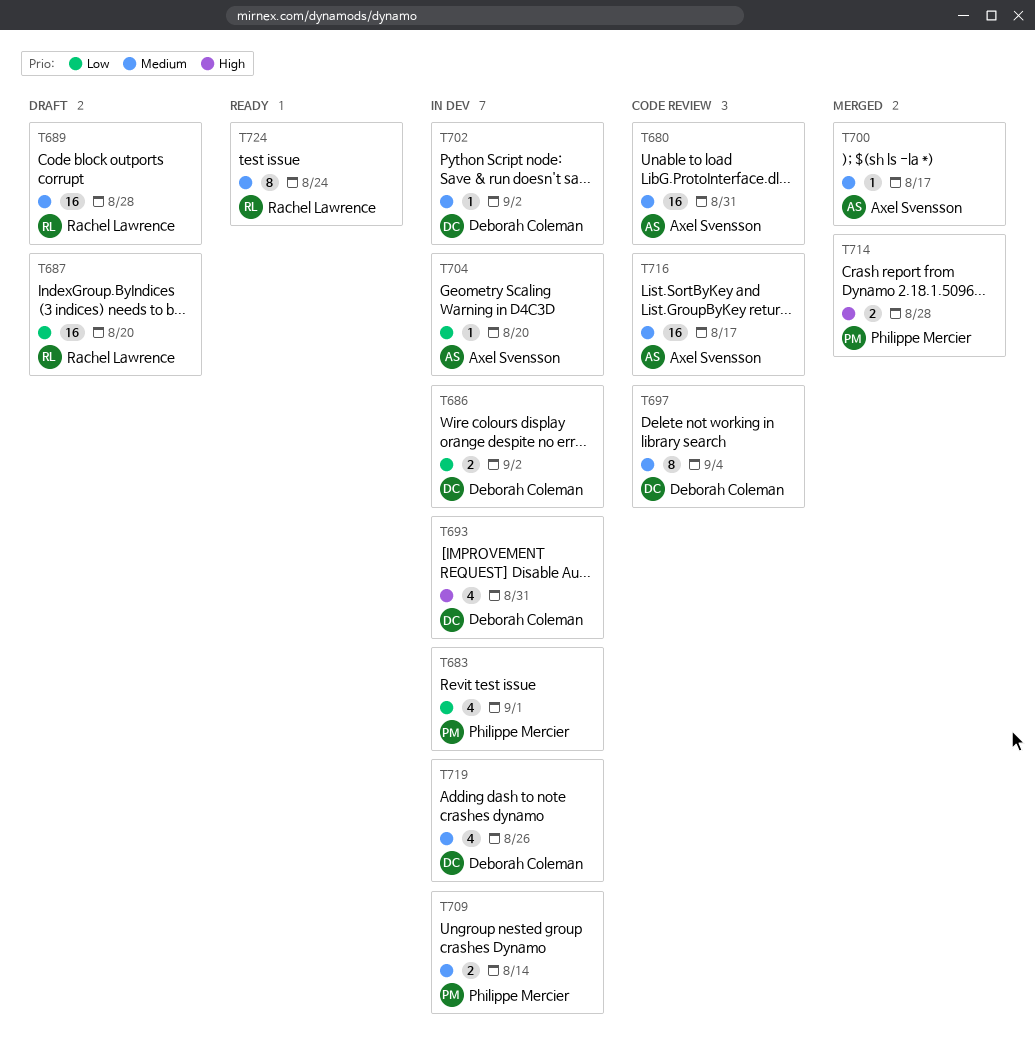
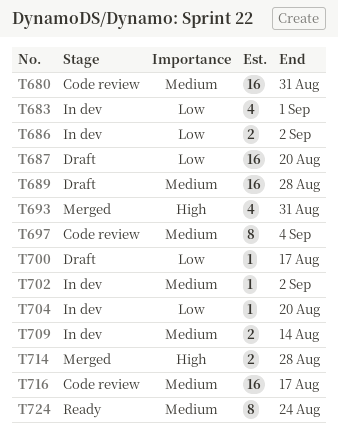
T693, status: In dev -> Merged
T700, status: Merged -> Draft
T700, priority: Medium -> Low
T719: present -> none

